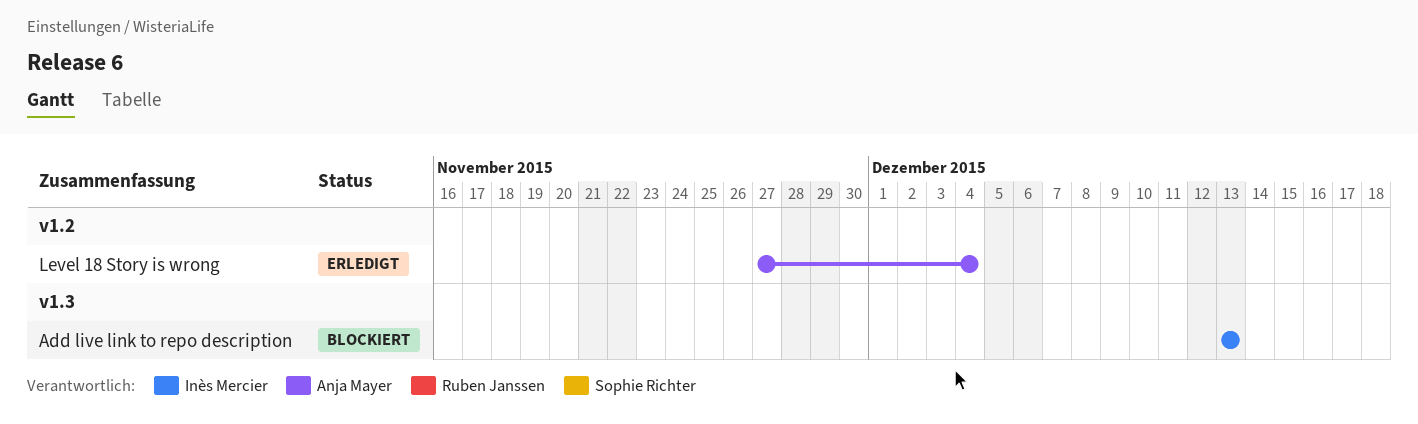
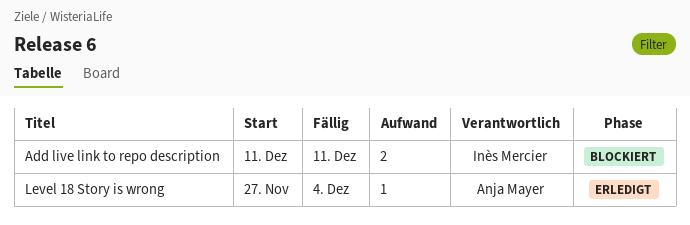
Add live link to repo description, start: Dec 13 -> Dec 11
Add live link to repo description, due: Dec 13 -> Dec 11

